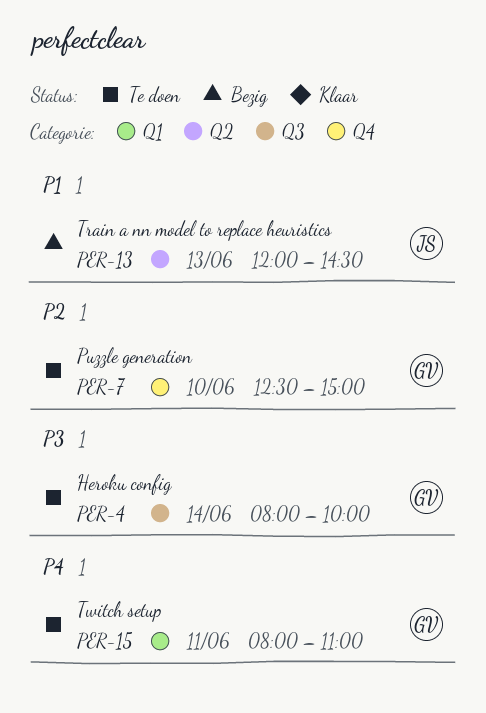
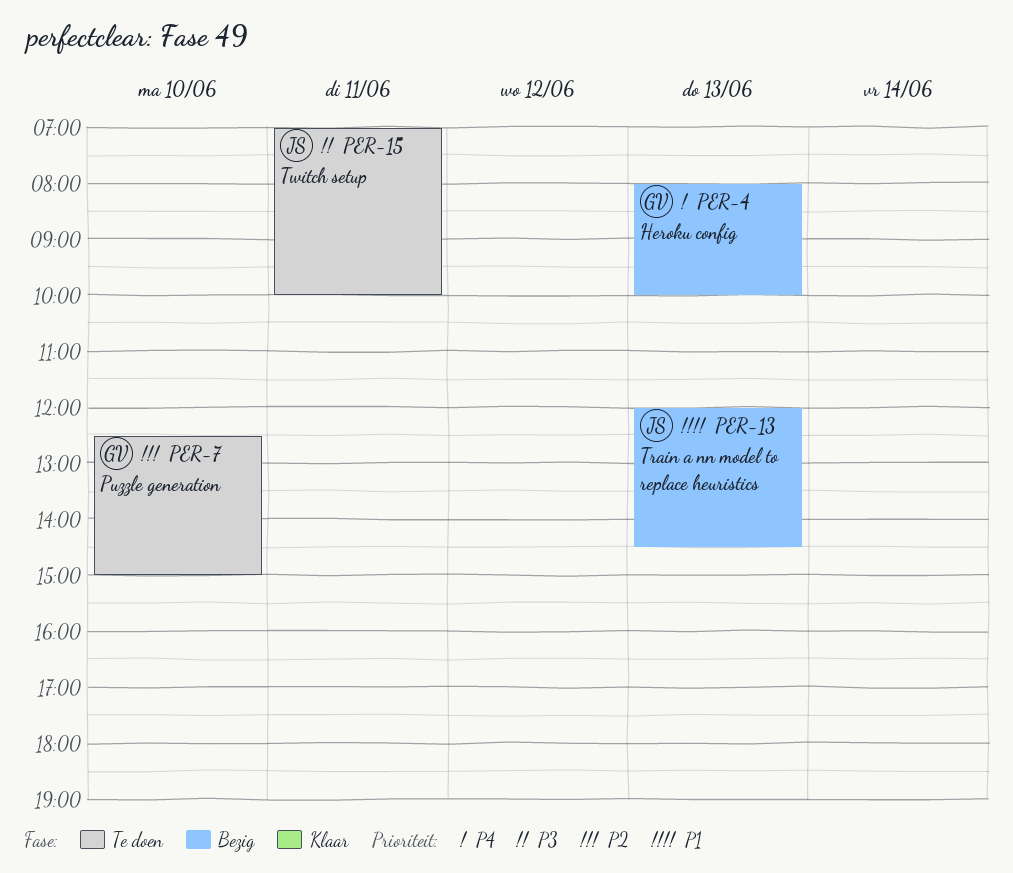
PER-4, status: Te doen -> Bezig
PER-4, priority: P3 -> P4
PER-4, day: Jun 14 -> Jun 13
PER-15, owner: GV -> JS
PER-15, priority: P4 -> P3
PER-15, begins: 08:00 -> 07:00
PER-15, ends: 11:00 -> 10:00

